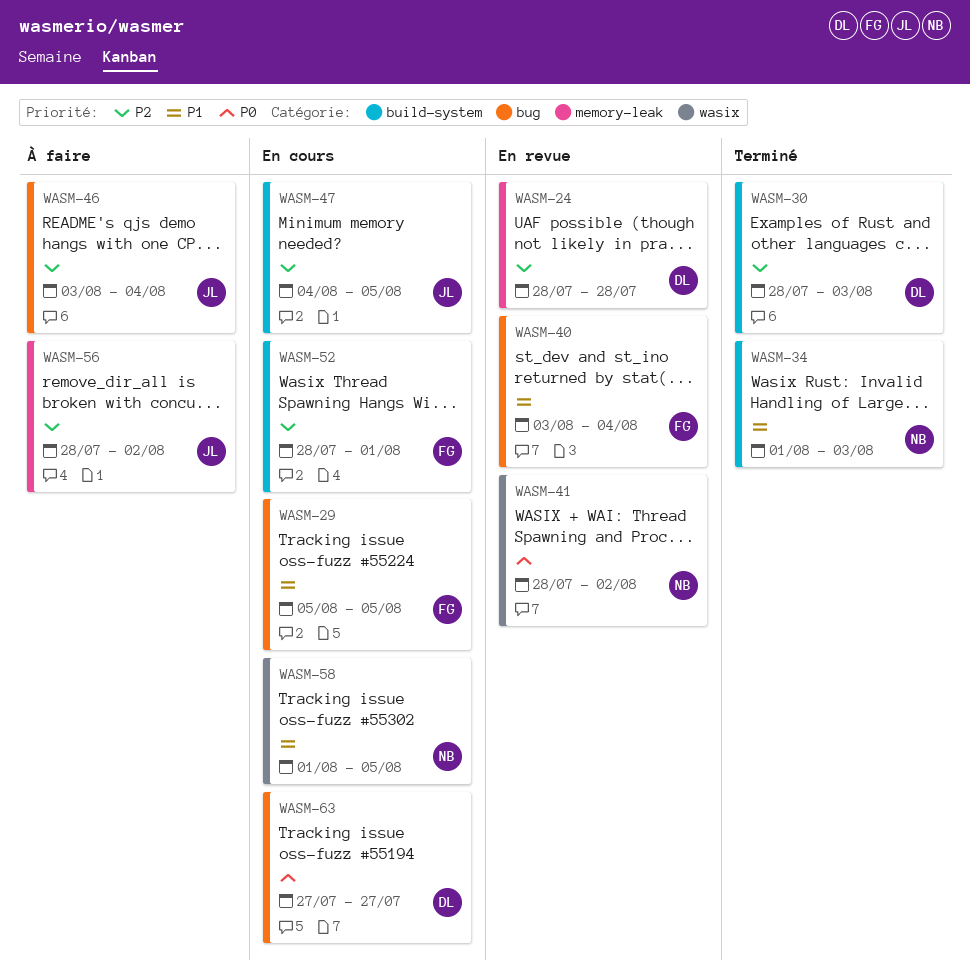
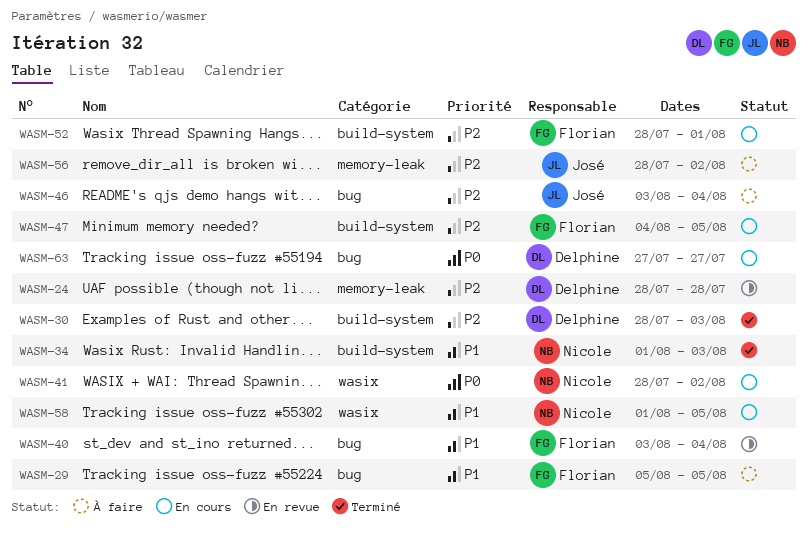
WASM-29, status: En cours -> À faire
WASM-41, status: En revue -> En cours
WASM-47, owner: José -> Florian

